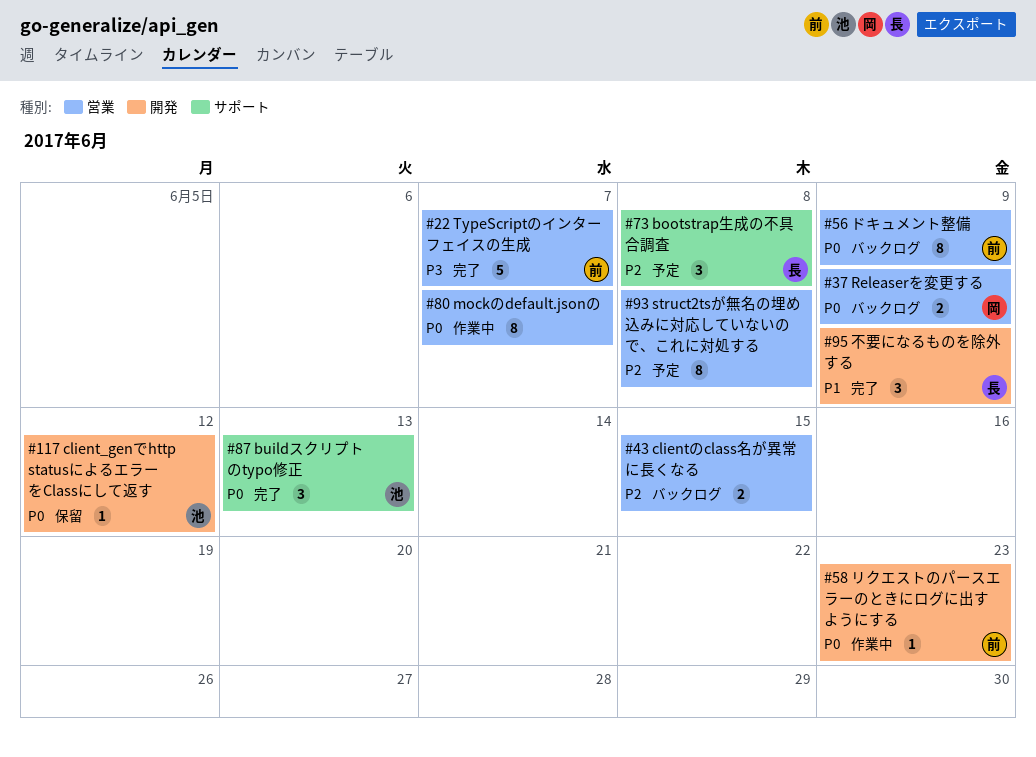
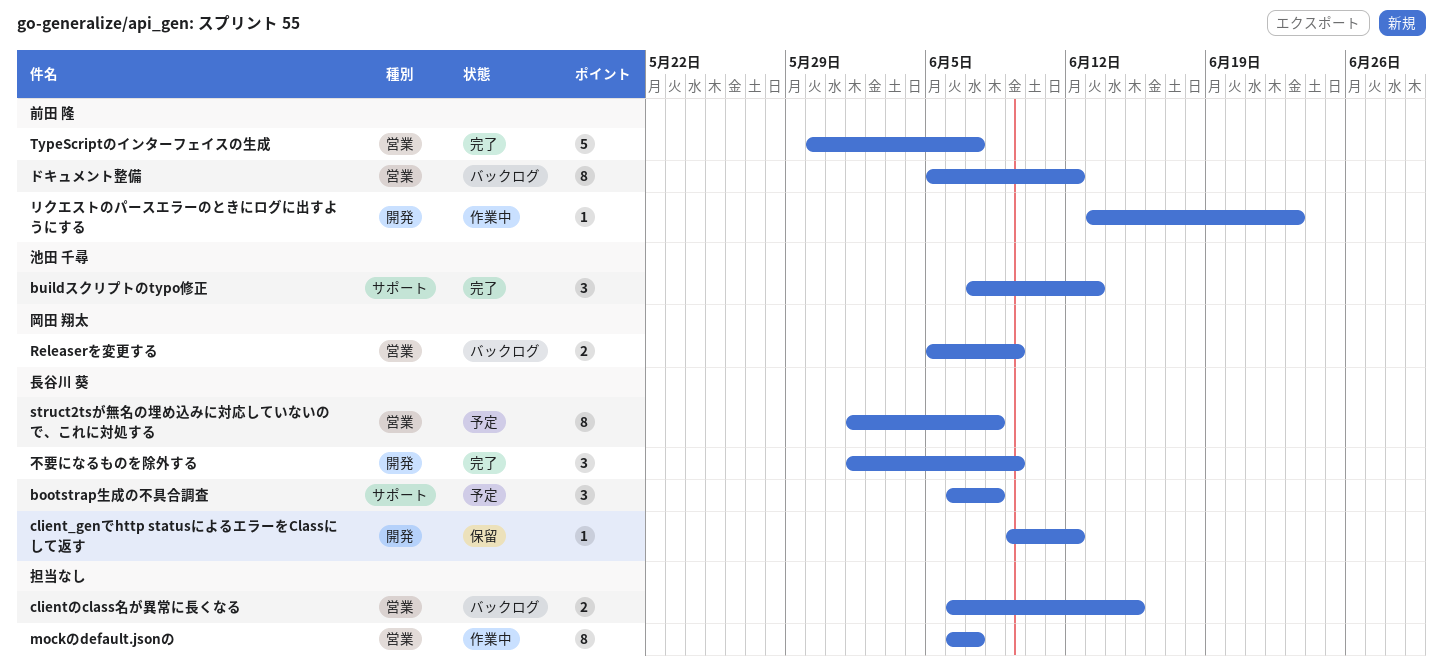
client_genでhttp statusによるエラーをClassにして返す, owner: 池田 千尋 -> 長谷川 葵
struct2tsが無名の埋め込みに対応していないので、これに対処する, owner: none -> 長谷川 葵
ドキュメント整備, due: Jun 9 -> Jun 12

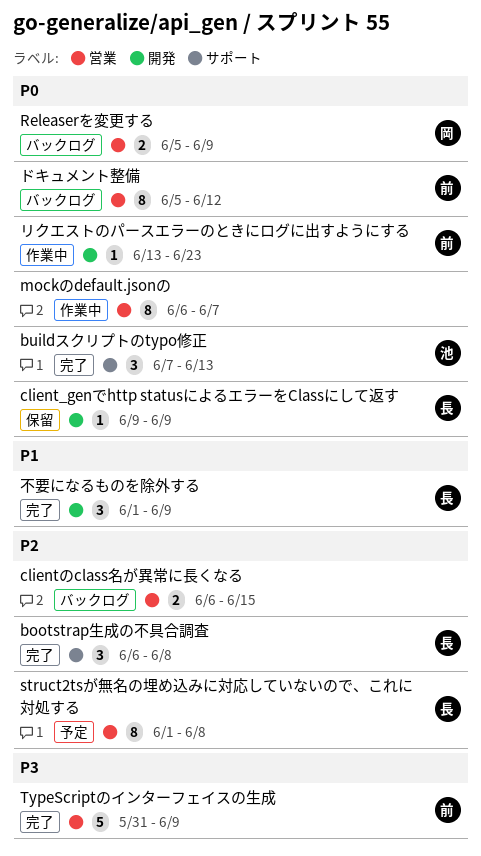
bootstrap生成の不具合調査, status: 予定 -> 完了
client_genでhttp statusによるエラーをClassにして返す, due: Jun 12 -> Jun 9
TypeScriptのインターフェイスの生成, start: May 30 -> May 31
TypeScriptのインターフェイスの生成, due: Jun 7 -> Jun 9

